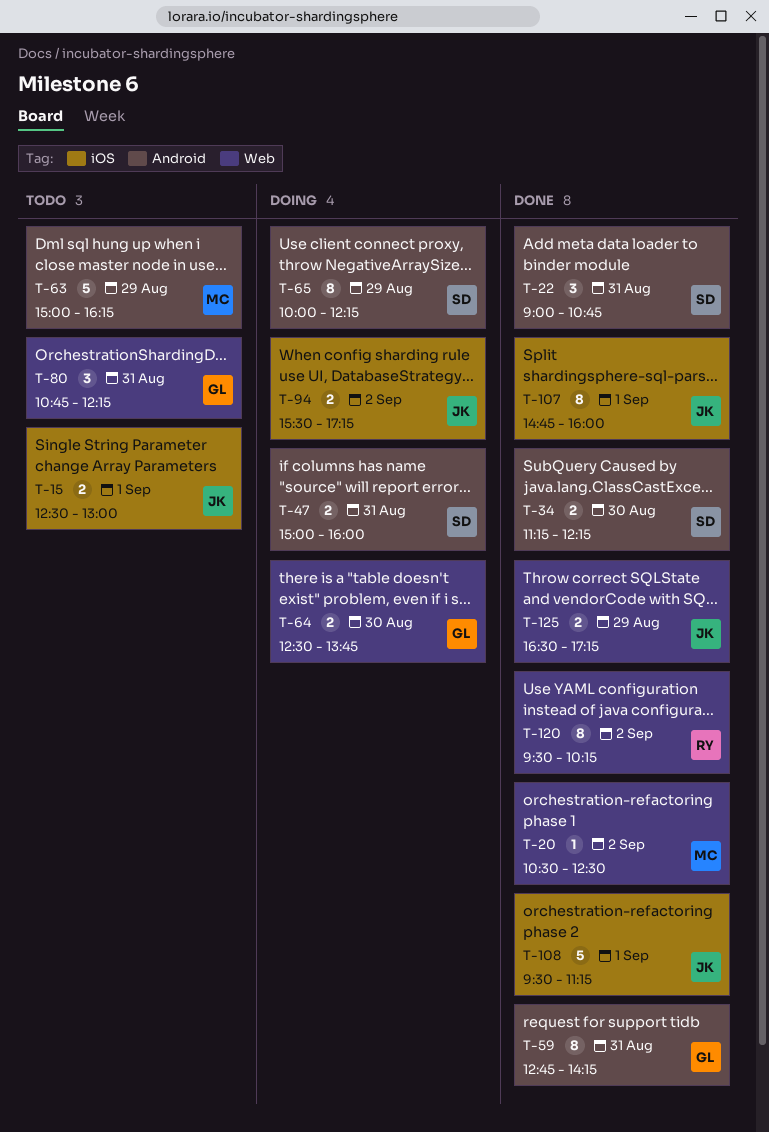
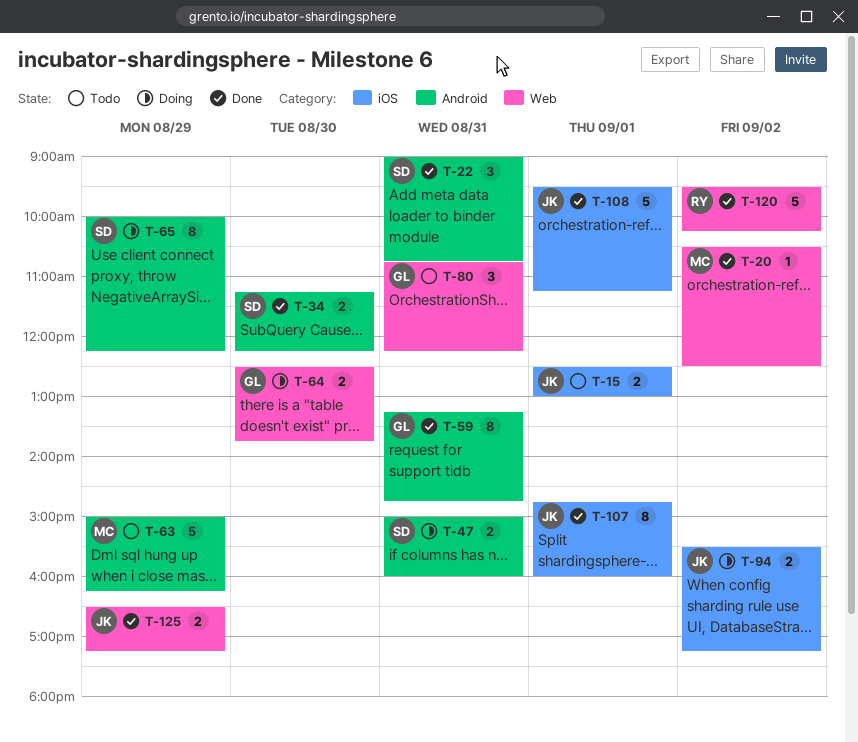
T-59, begins: 12:45 -> 13:15
T-59, ends: 14:15 -> 14:45
T-120, estimate: 8 -> 5

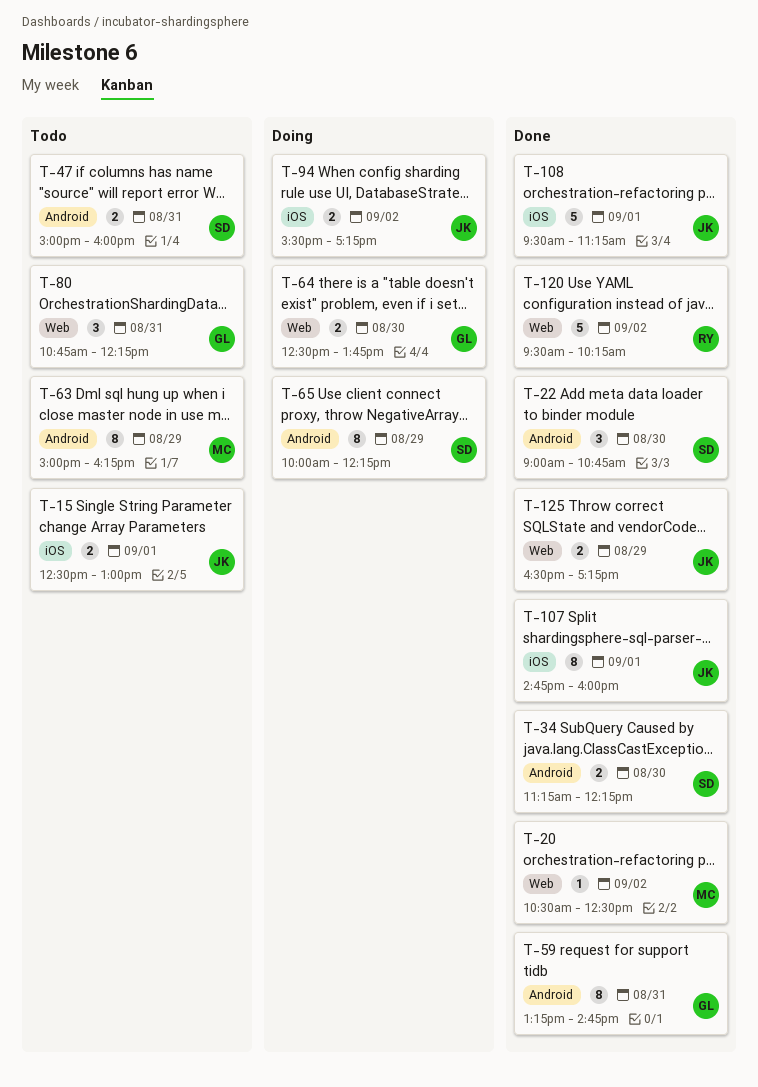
T-22, day: Aug 31 -> Aug 30
T-47, status: Doing -> Todo
T-63, estimate: 5 -> 8

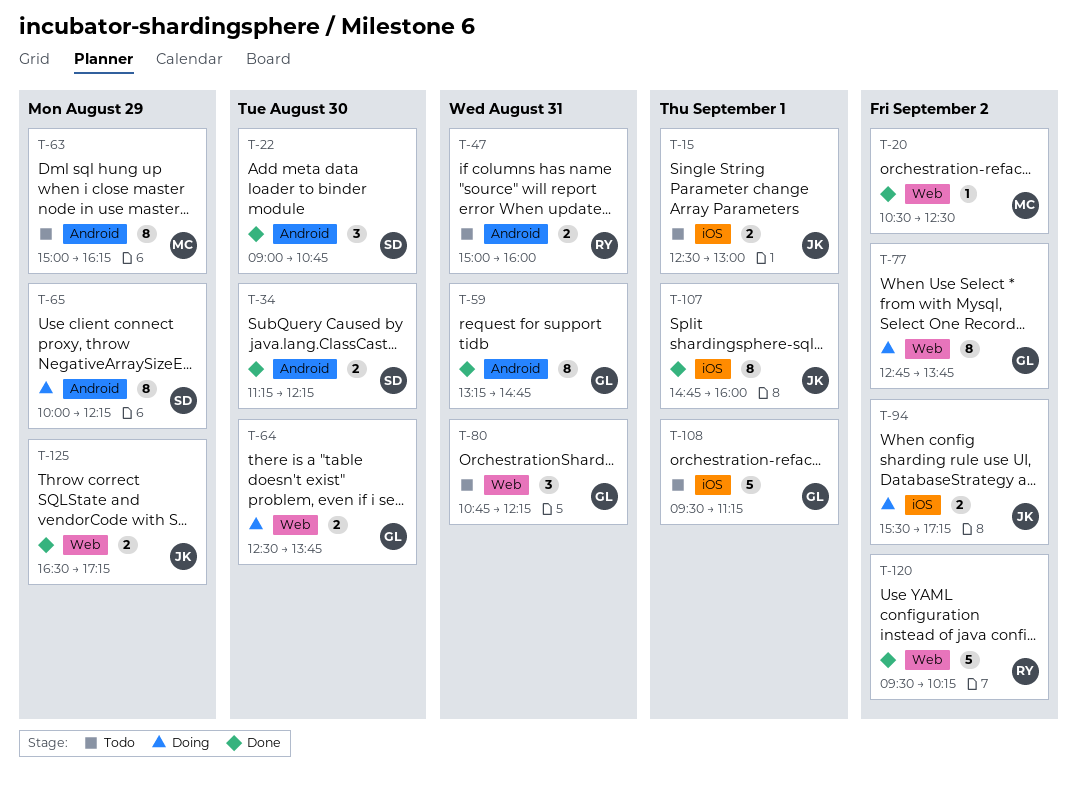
T-47, owner: SD -> RY
T-77: none -> present
T-108, status: Done -> Todo
T-108, owner: JK -> GL

